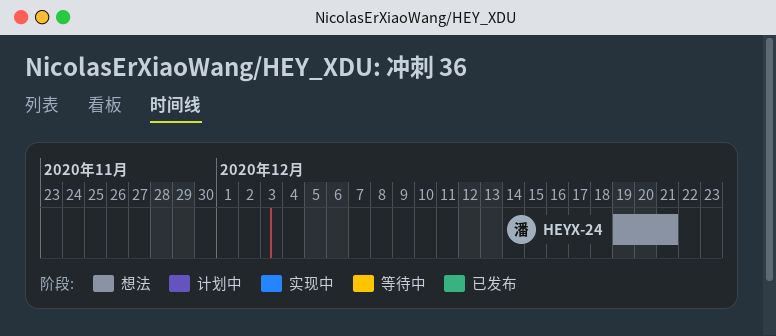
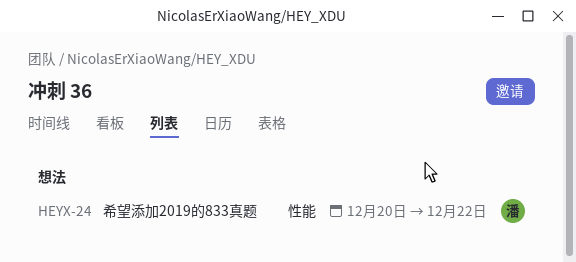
HEYX-24, start: Dec 19 -> Dec 20
HEYX-24, due: Dec 21 -> Dec 22

